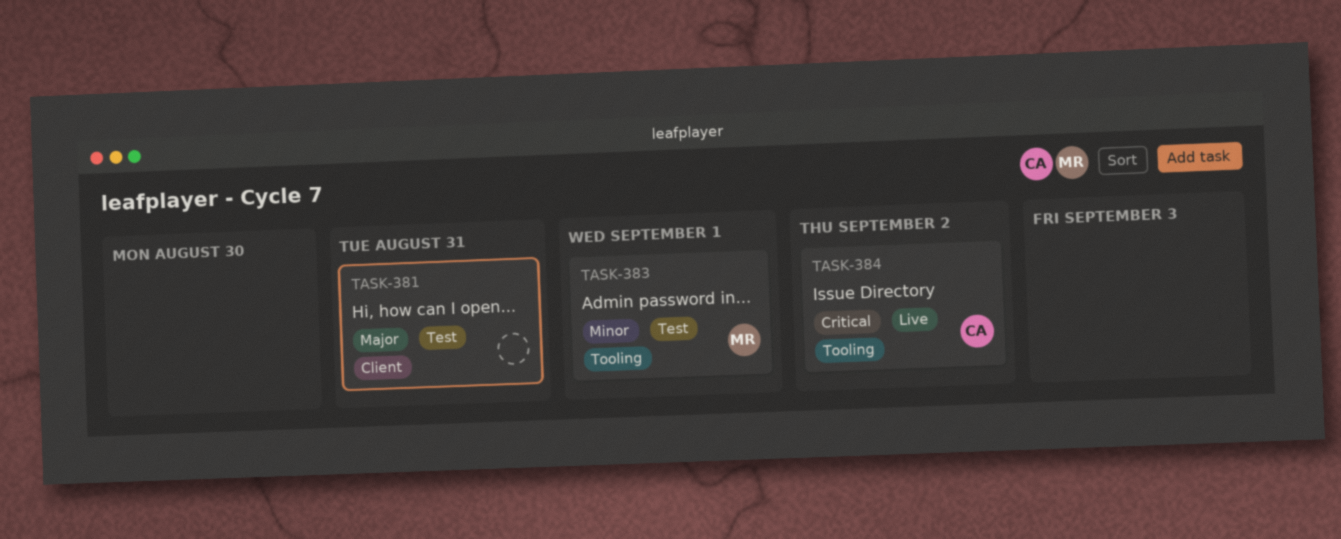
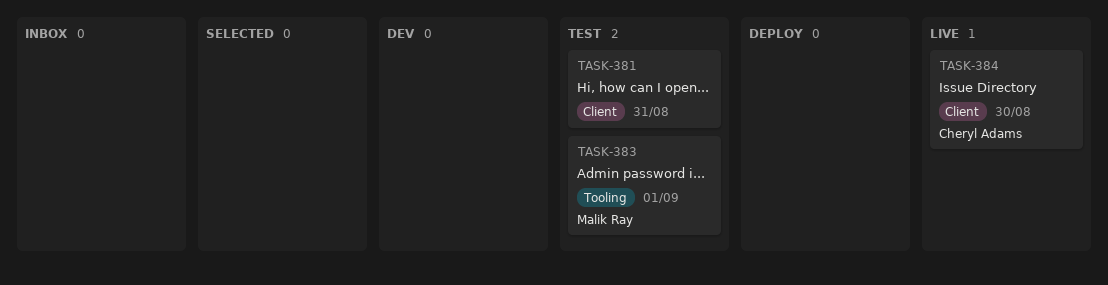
TASK-384, label: Tooling -> Client
TASK-384, due: Sep 2 -> Aug 30

